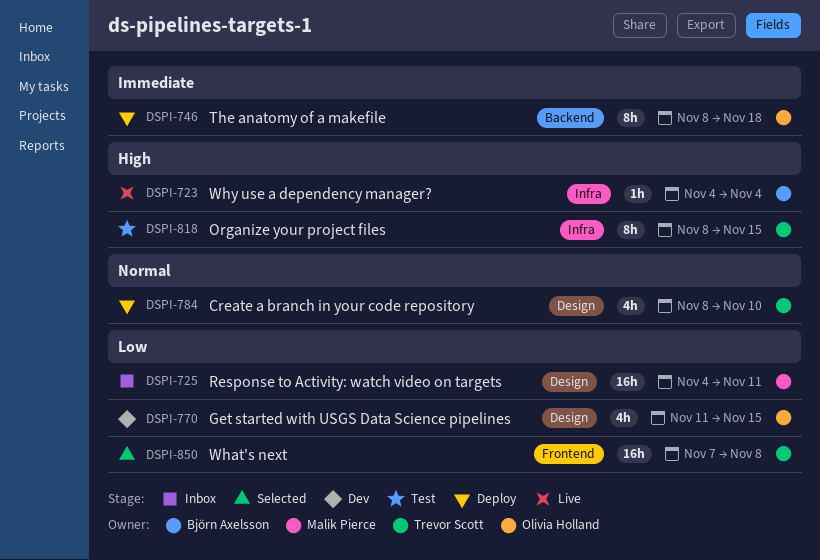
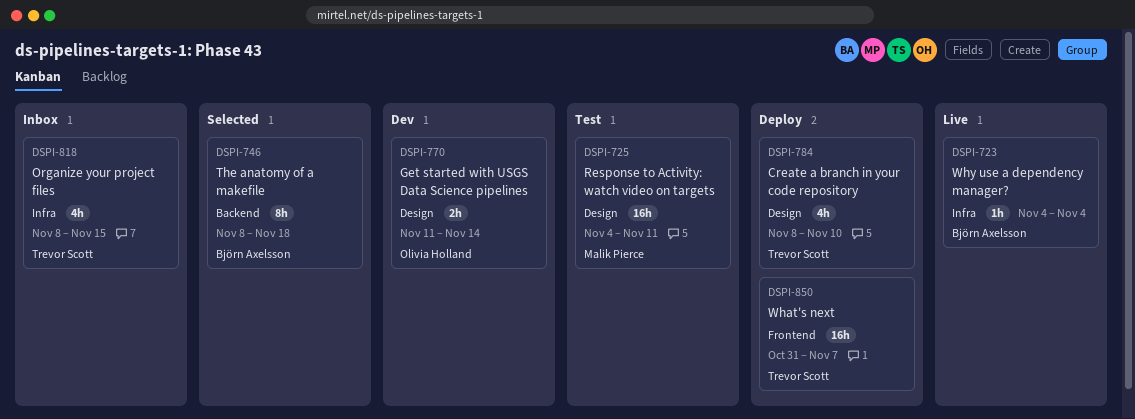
DSPI-725, status: Inbox -> Test
DSPI-746, status: Deploy -> Selected
DSPI-746, owner: Olivia Holland -> Björn Axelsson
DSPI-770, estimate: 4h -> 2h
DSPI-770, due: Nov 15 -> Nov 14
DSPI-818, status: Test -> Inbox
DSPI-818, estimate: 8h -> 4h
DSPI-850, status: Selected -> Deploy
DSPI-850, start: Nov 7 -> Oct 31
DSPI-850, due: Nov 8 -> Nov 7

